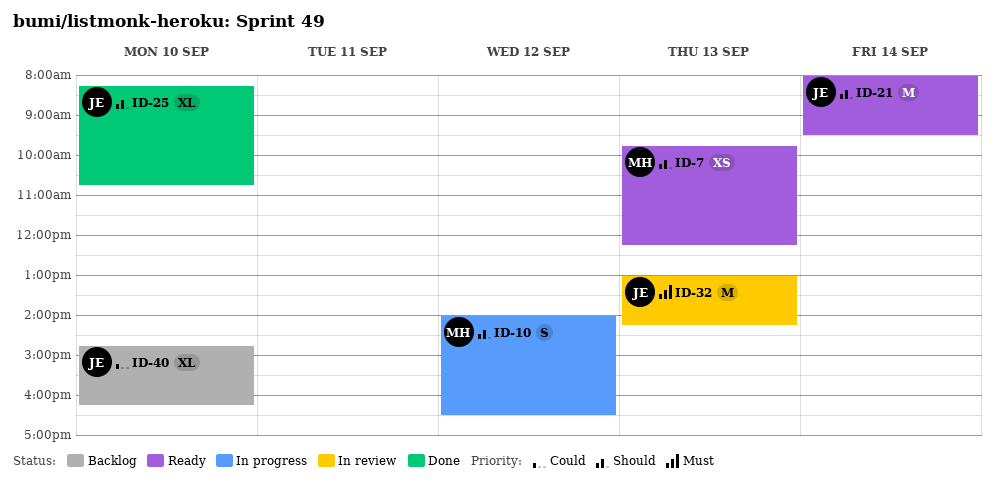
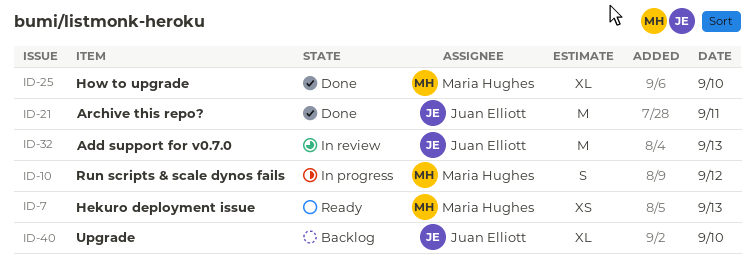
ID-21, status: Ready -> Done
ID-21, day: Sep 14 -> Sep 11
ID-25, owner: Juan Elliott -> Maria Hughes

